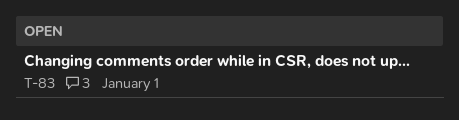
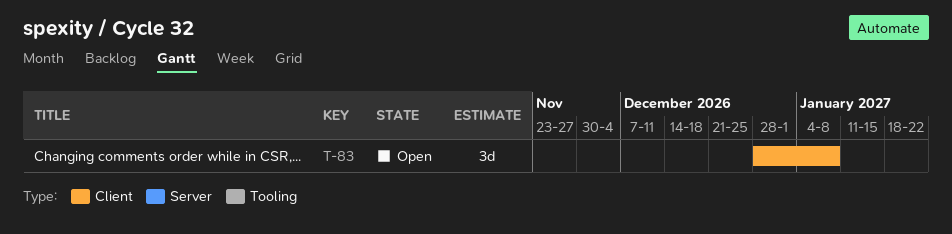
T-83, due: Jan 1 -> Jan 8

